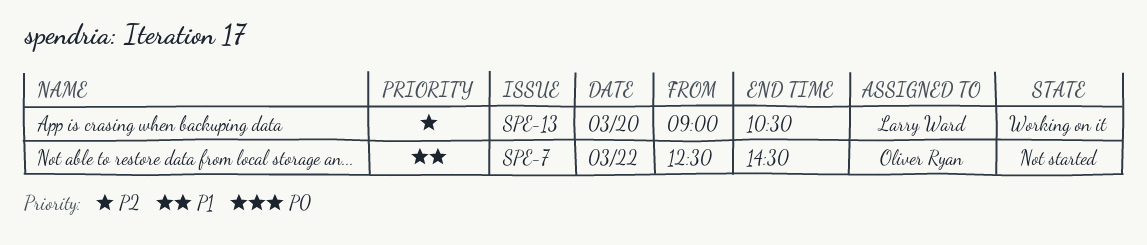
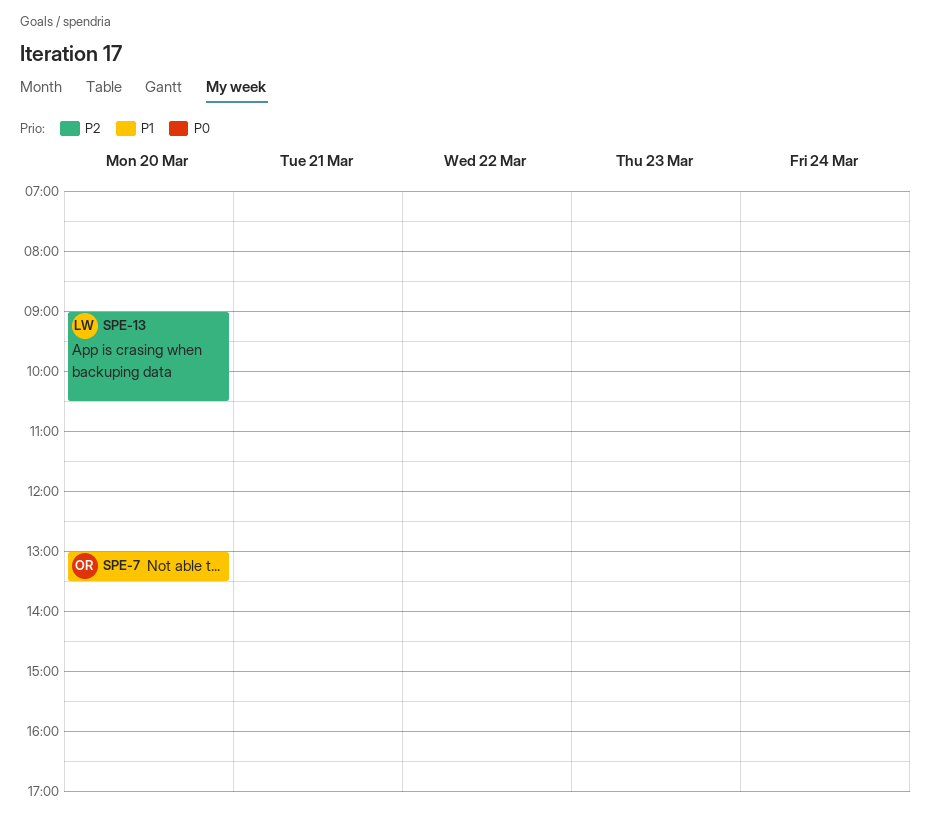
SPE-7, day: Mar 22 -> Mar 20
SPE-7, begins: 12:30 -> 13:00
SPE-7, ends: 14:30 -> 13:30

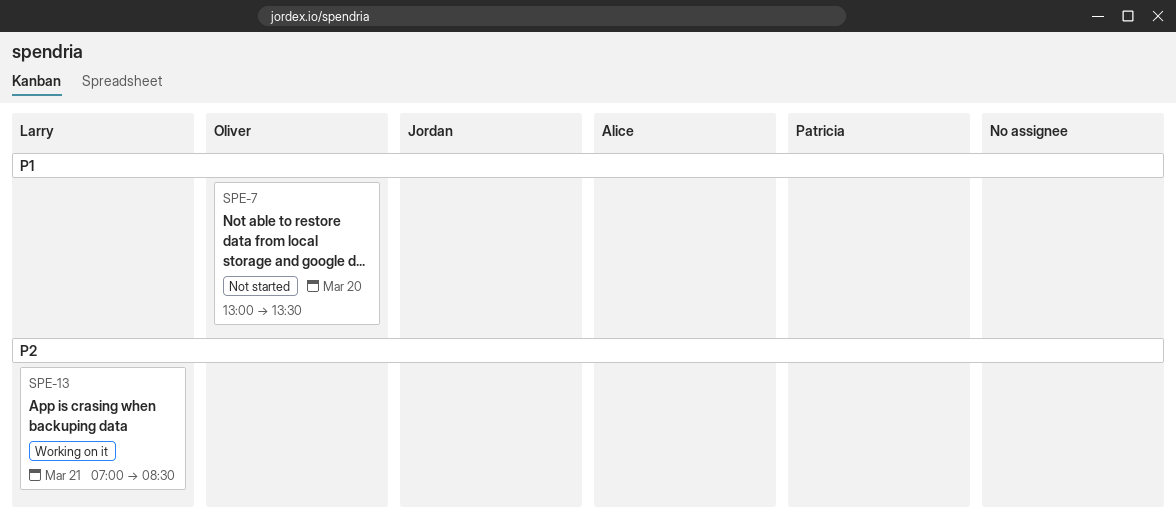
SPE-13, day: Mar 20 -> Mar 21
SPE-13, begins: 09:00 -> 07:00
SPE-13, ends: 10:30 -> 08:30

